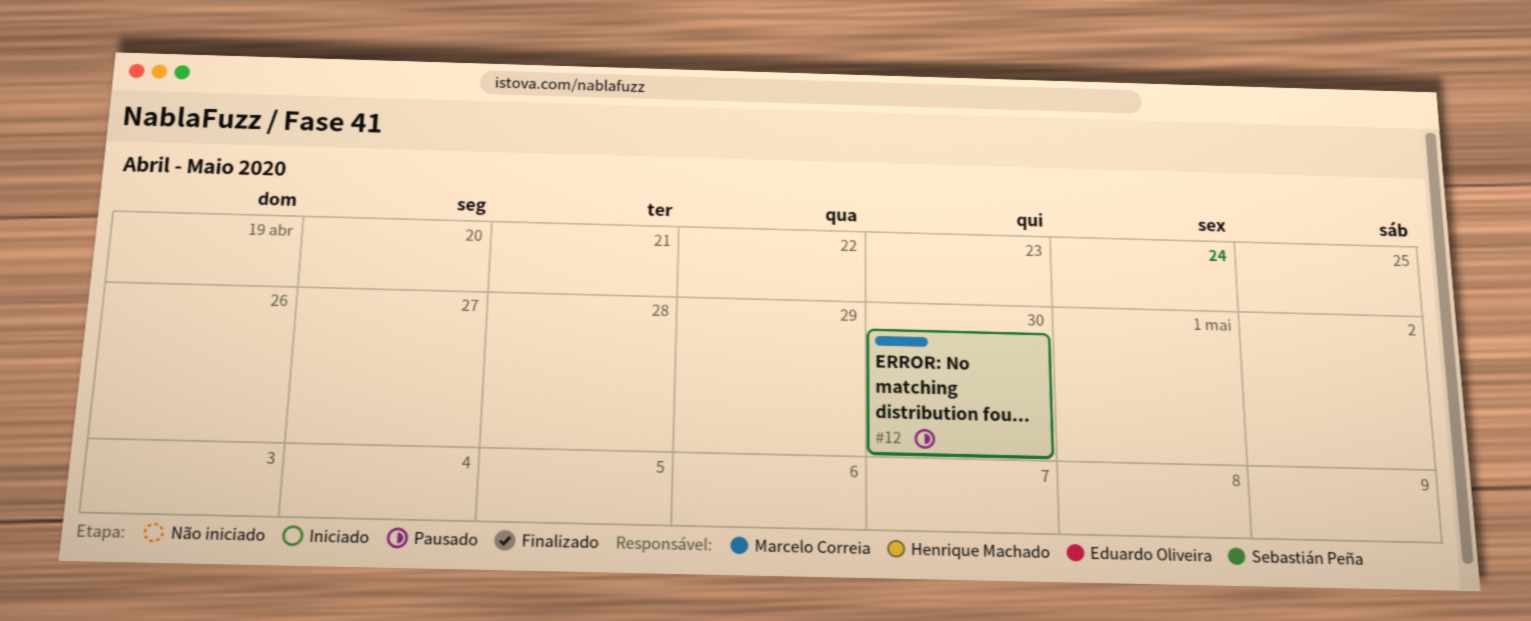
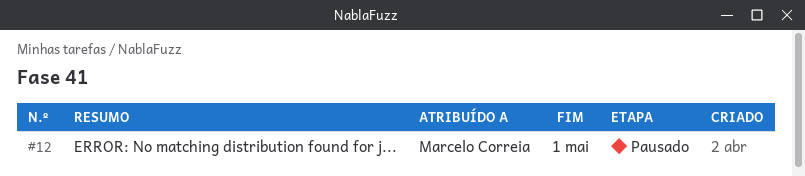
#12, due: Apr 30 -> May 1

